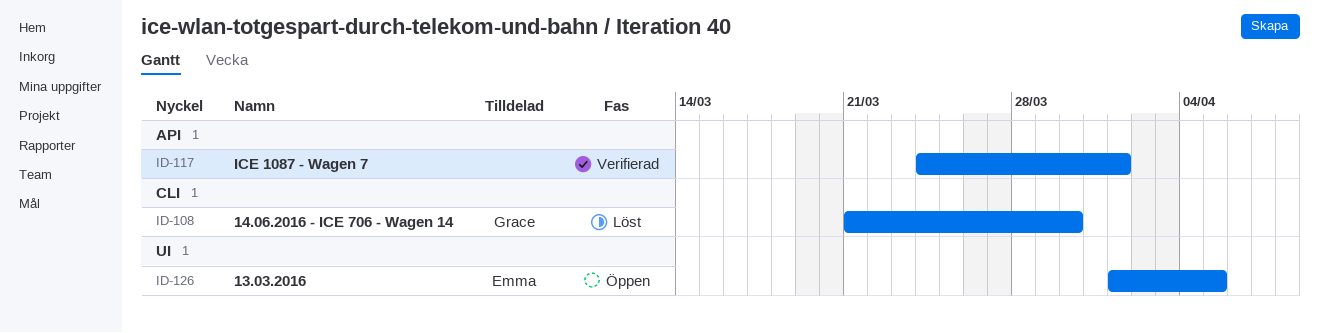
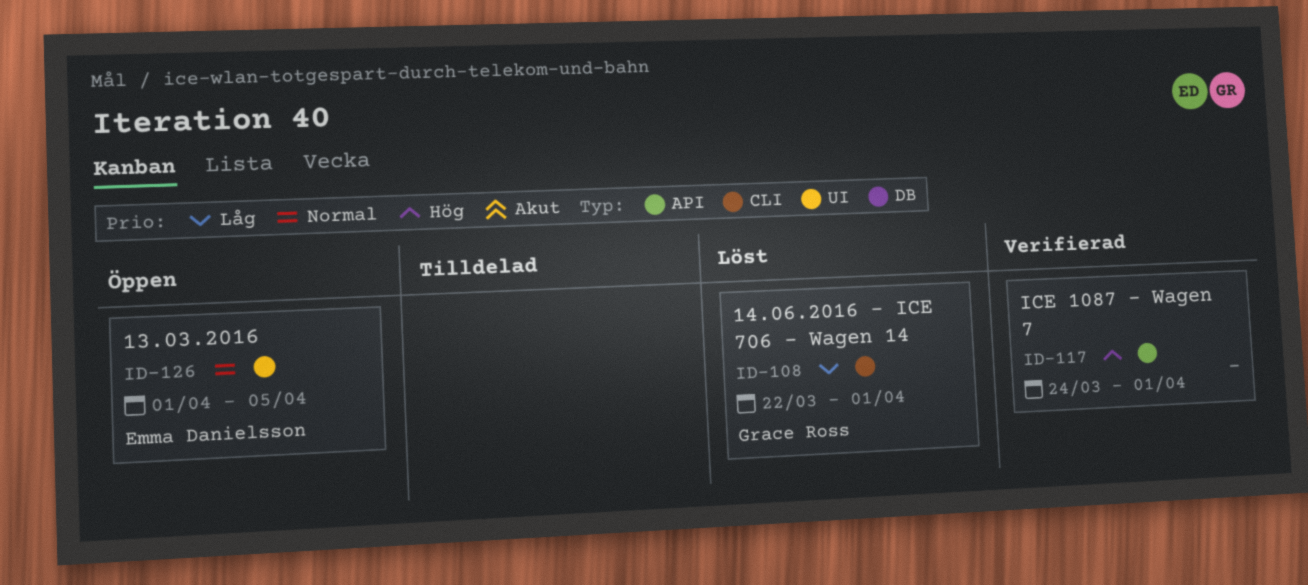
ID-108, start: Mar 21 -> Mar 22
ID-108, due: Mar 30 -> Apr 1

